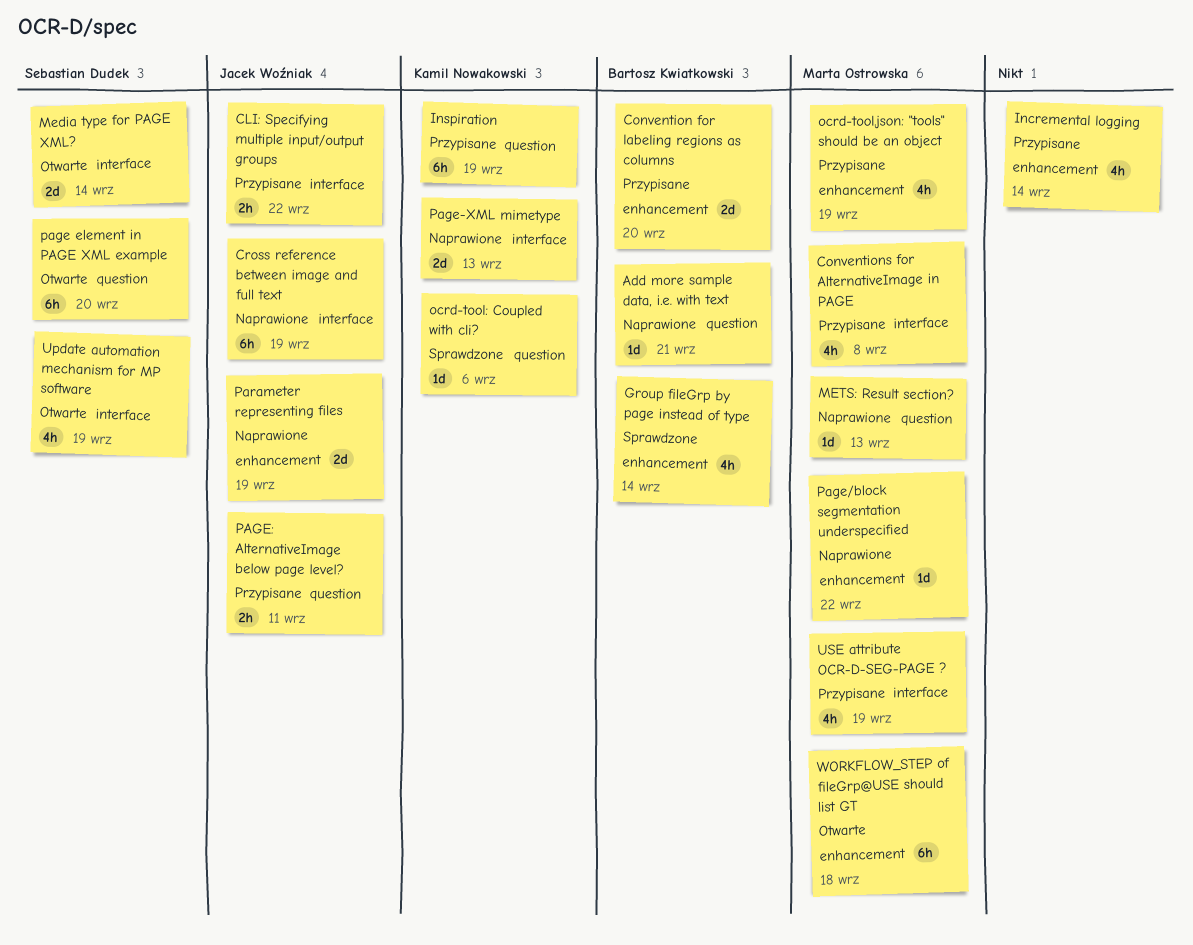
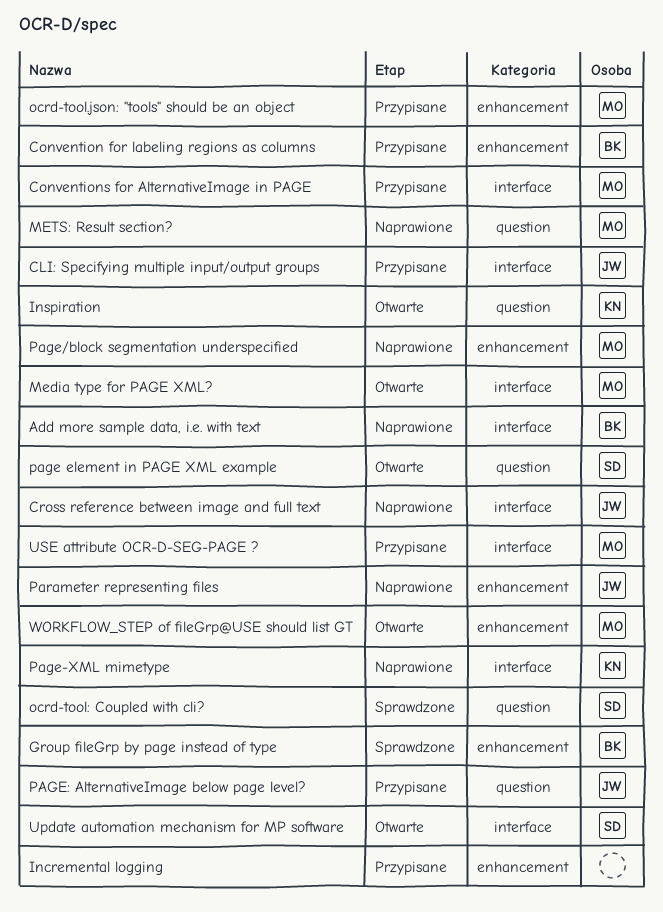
Add more sample data, i.e. with text, label: question -> interface
Inspiration, status: Przypisane -> Otwarte
Media type for PAGE XML?, owner: Sebastian Dudek -> Marta Ostrowska
ocrd-tool: Coupled with cli?, owner: Kamil Nowakowski -> Sebastian Dudek

